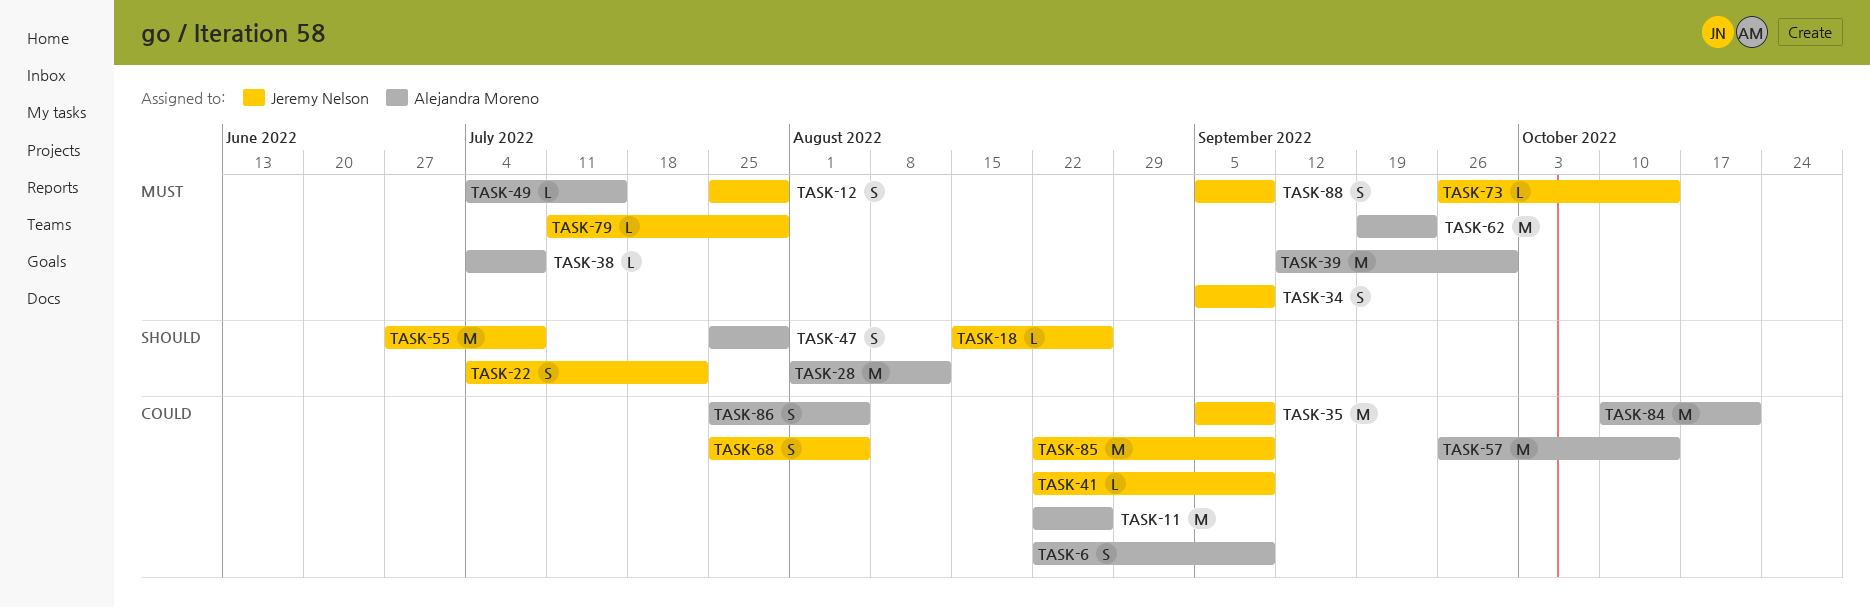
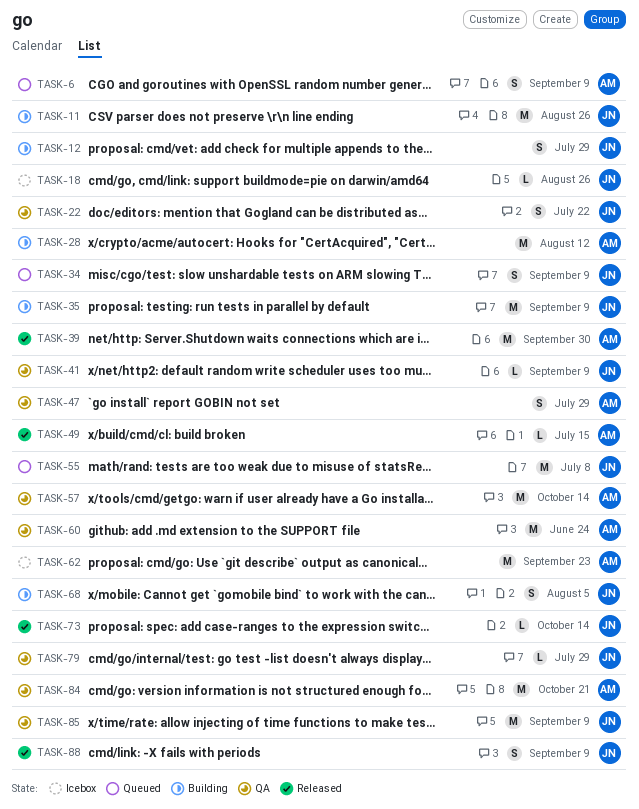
TASK-11, owner: Alejandra Moreno -> Jeremy Nelson
TASK-38: present -> none
TASK-60: none -> present
TASK-86: present -> none

